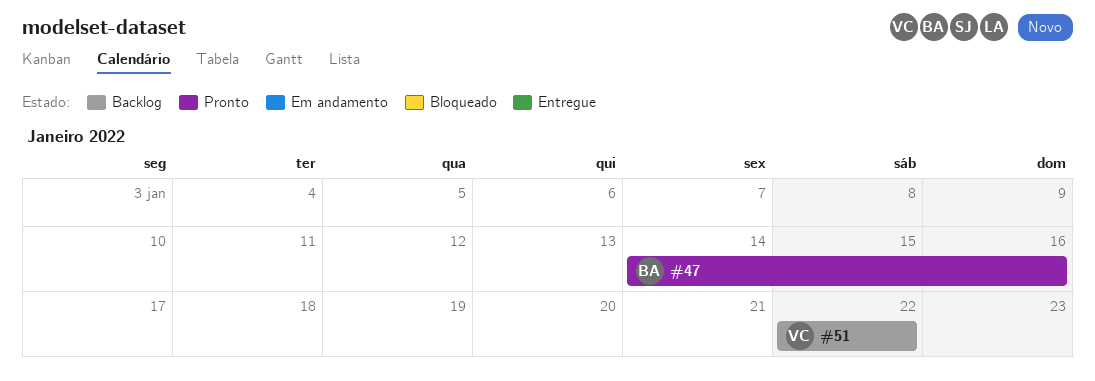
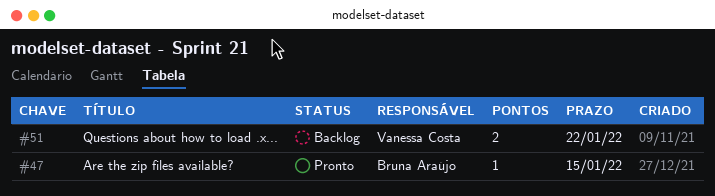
#47, due: Jan 16 -> Jan 15

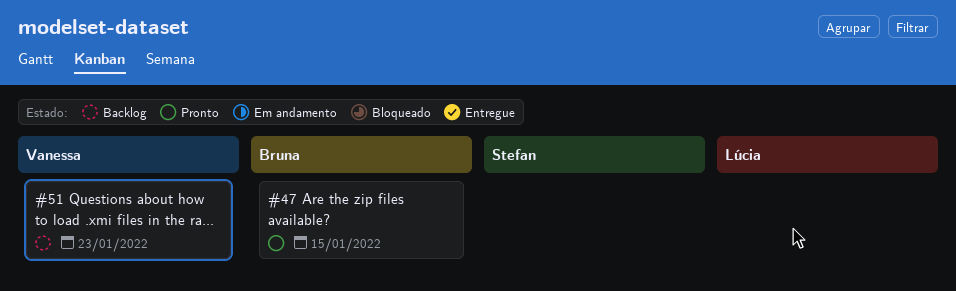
#51, due: Jan 22 -> Jan 23

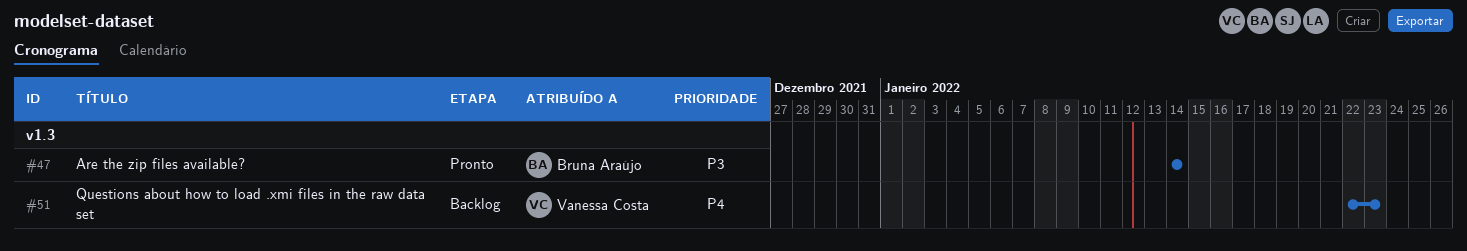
#47, due: Jan 15 -> Jan 14

